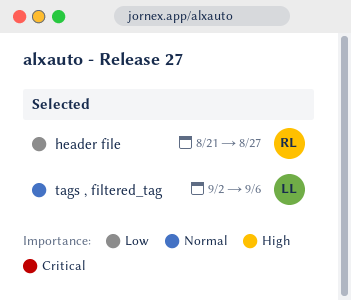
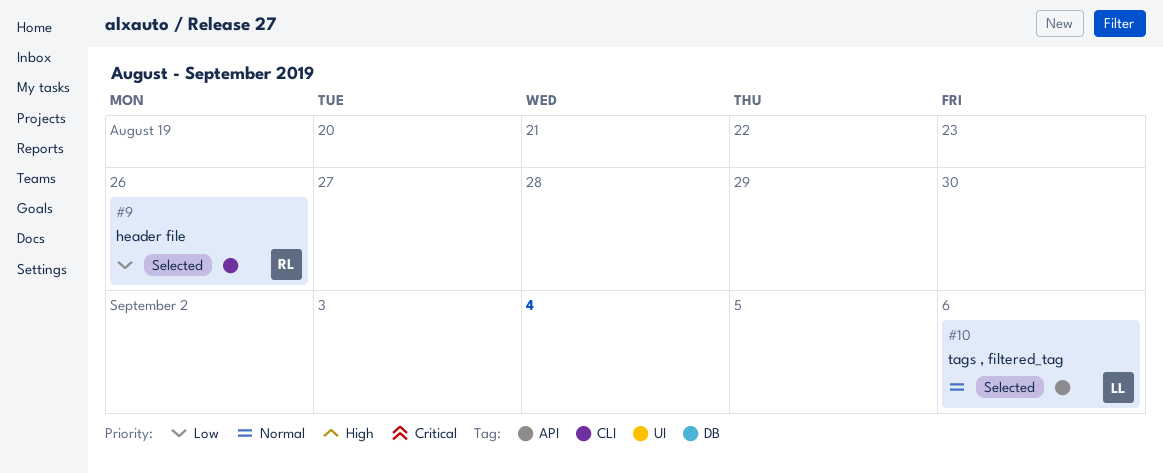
header file, due: Aug 27 -> Aug 26

